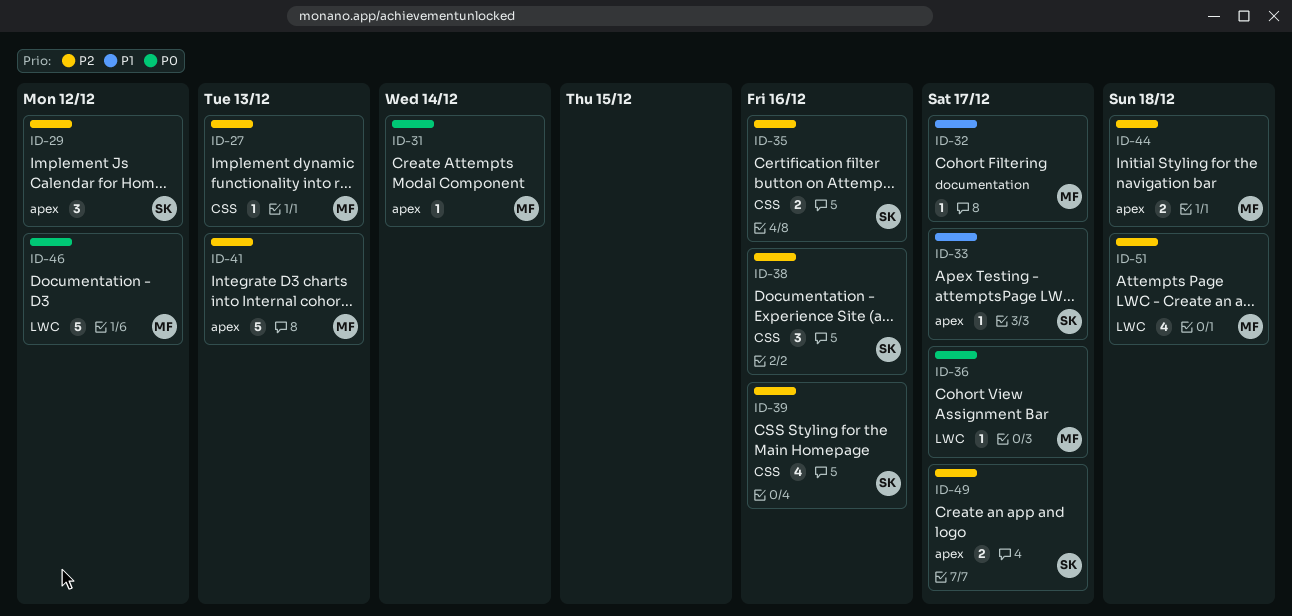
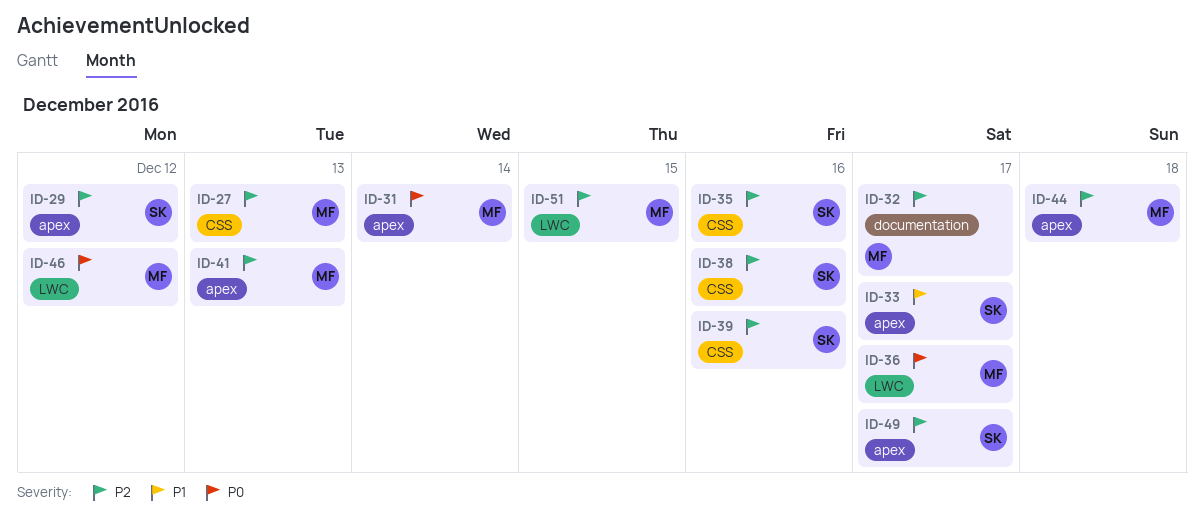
ID-32, priority: P1 -> P2
ID-51, due: Dec 18 -> Dec 15

